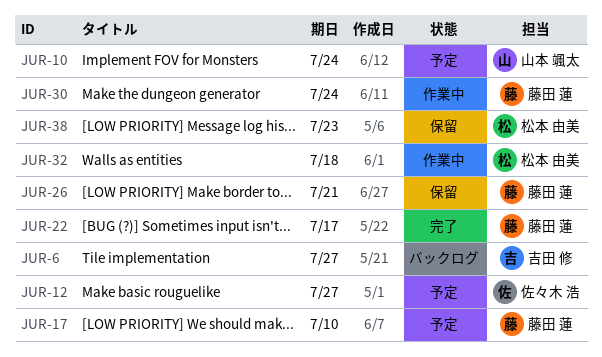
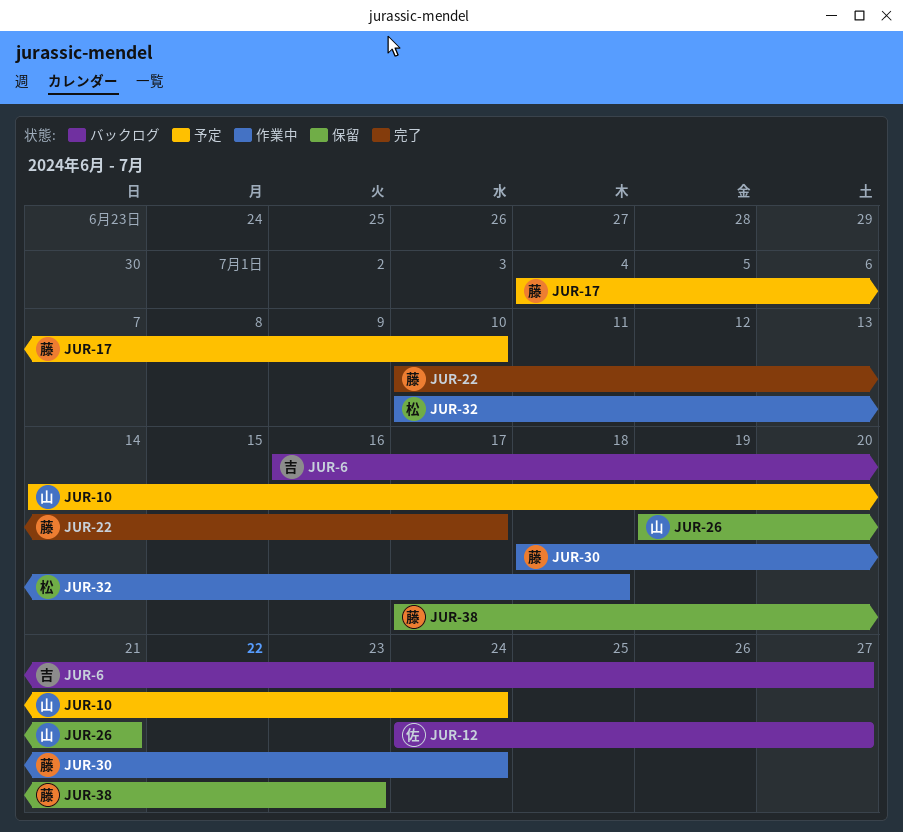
JUR-12, status: 予定 -> バックログ
JUR-26, owner: 藤田 蓮 -> 山本 颯太
JUR-38, owner: 松本 由美 -> 藤田 蓮

